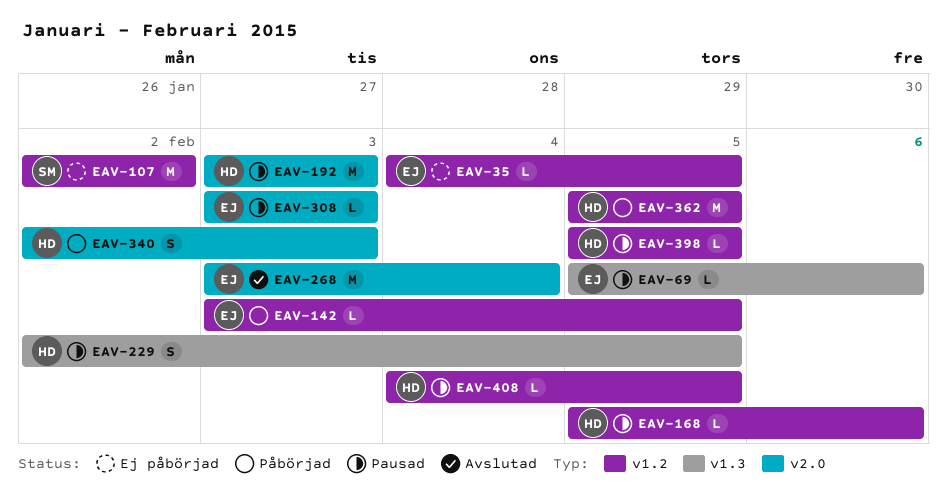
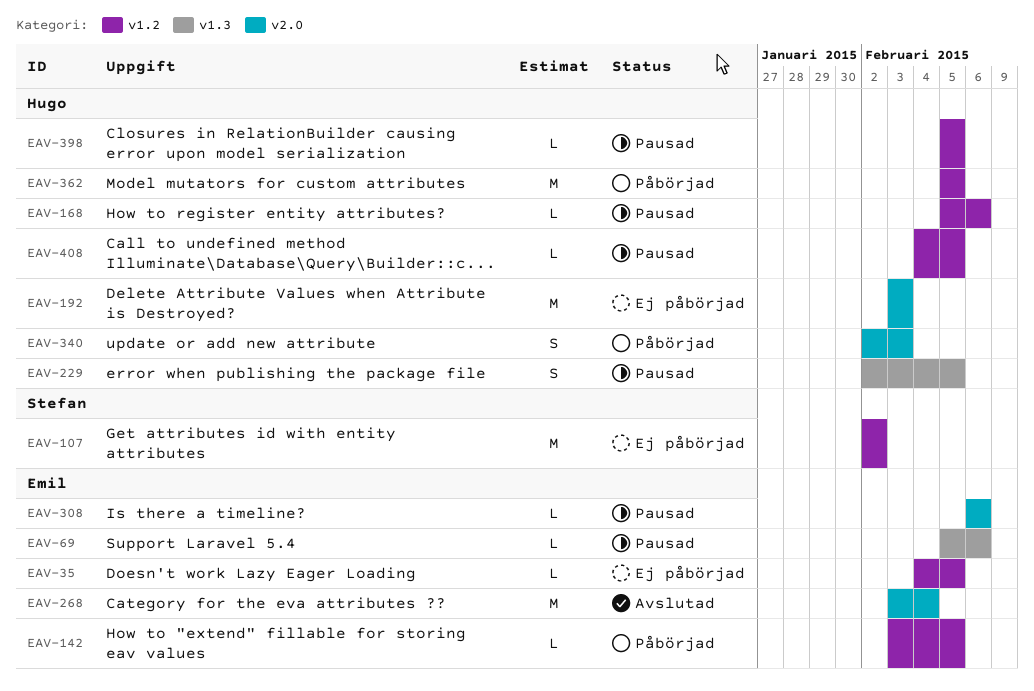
EAV-192, status: Pausad -> Ej påbörjad
EAV-308, start: Feb 3 -> Feb 6
EAV-308, due: Feb 3 -> Feb 6

